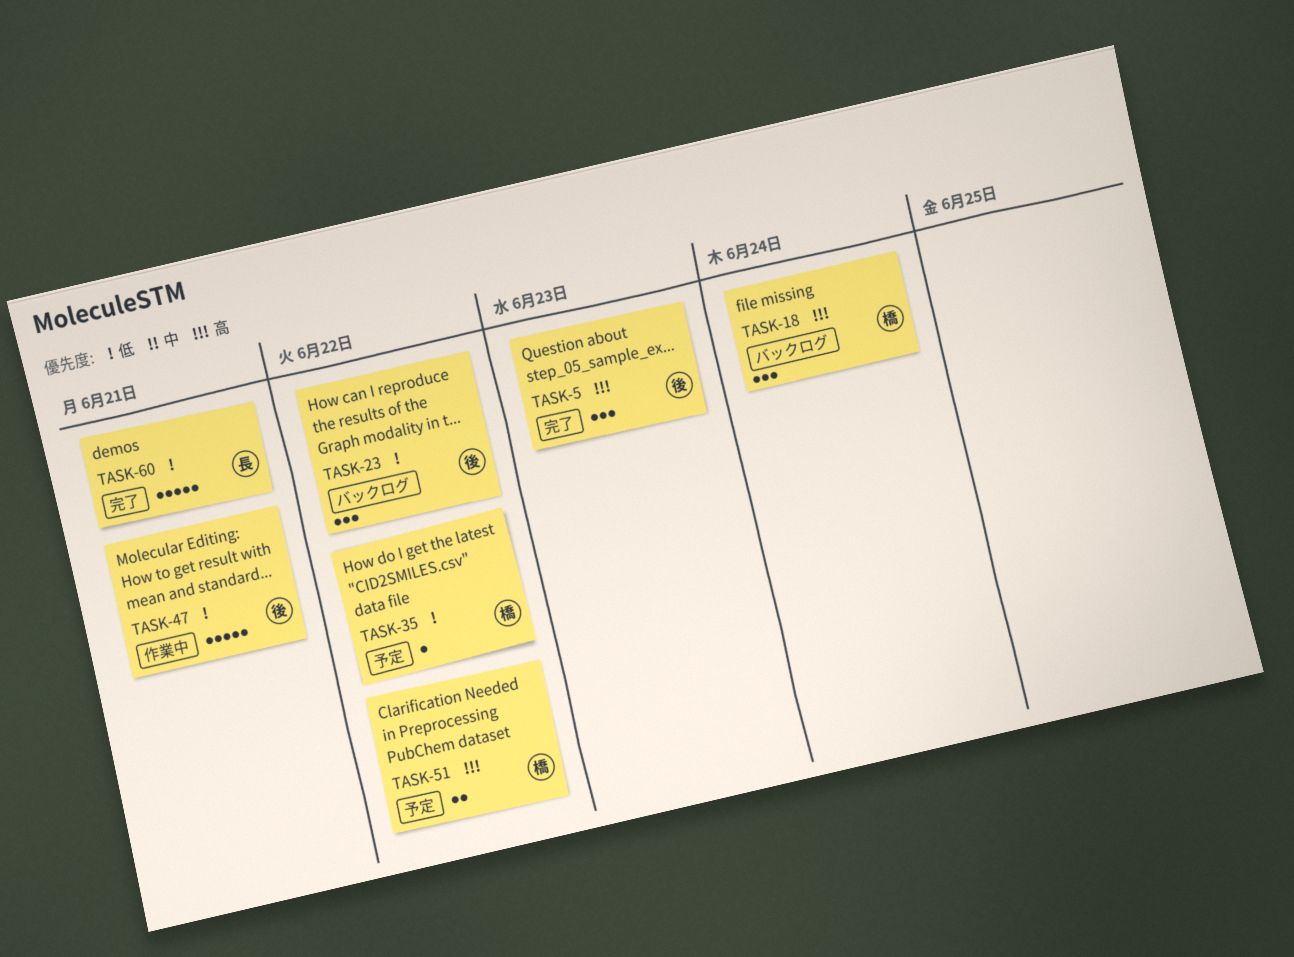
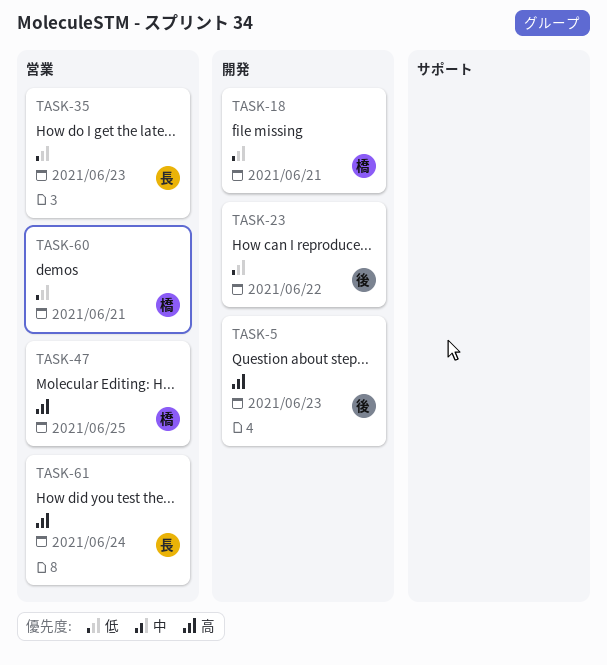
TASK-18, priority: 高 -> 低
TASK-18, due: Jun 24 -> Jun 21
TASK-35, owner: 橋 -> 長
TASK-35, due: Jun 22 -> Jun 23
TASK-47, owner: 後 -> 橋
TASK-47, priority: 低 -> 高
TASK-47, due: Jun 21 -> Jun 25
TASK-51: present -> none
TASK-60, owner: 長 -> 橋
TASK-61: none -> present

